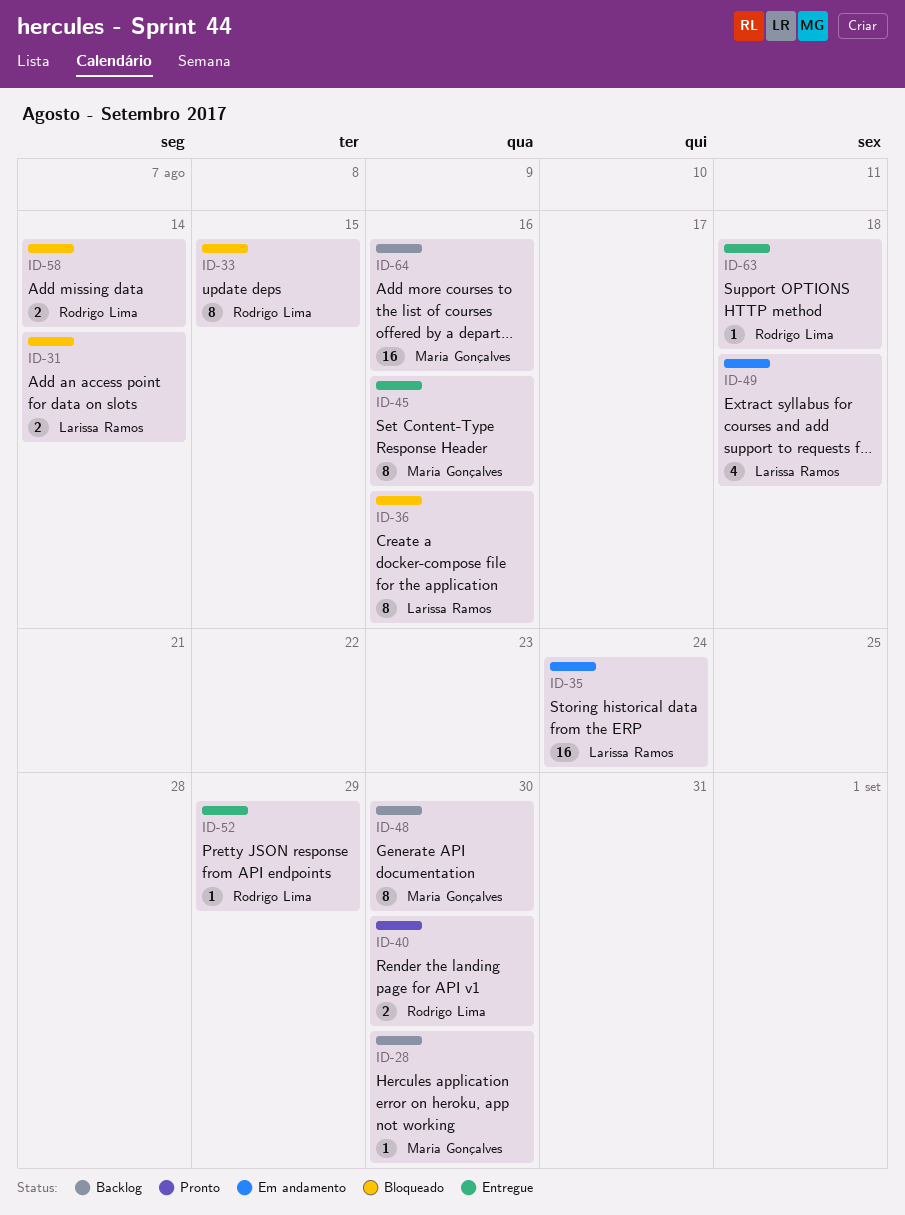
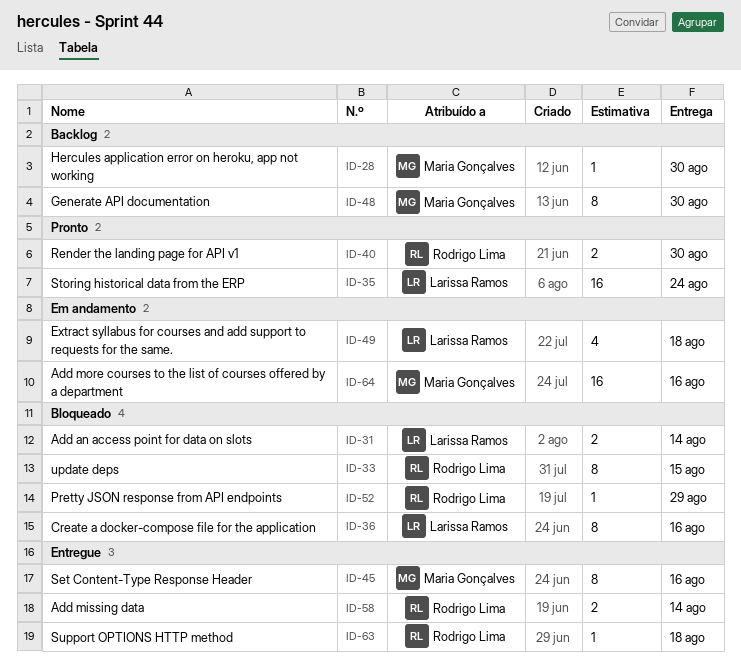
ID-35, status: Em andamento -> Pronto
ID-52, status: Entregue -> Bloqueado
ID-58, status: Bloqueado -> Entregue
ID-64, status: Backlog -> Em andamento

